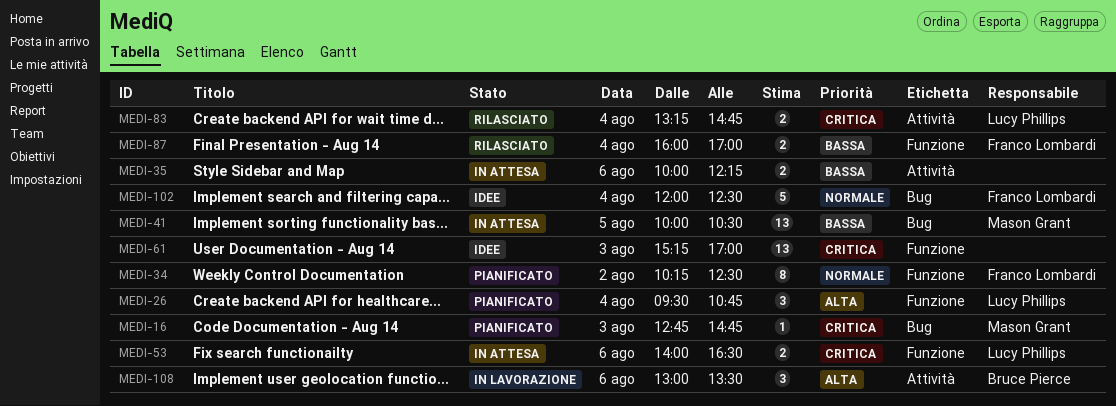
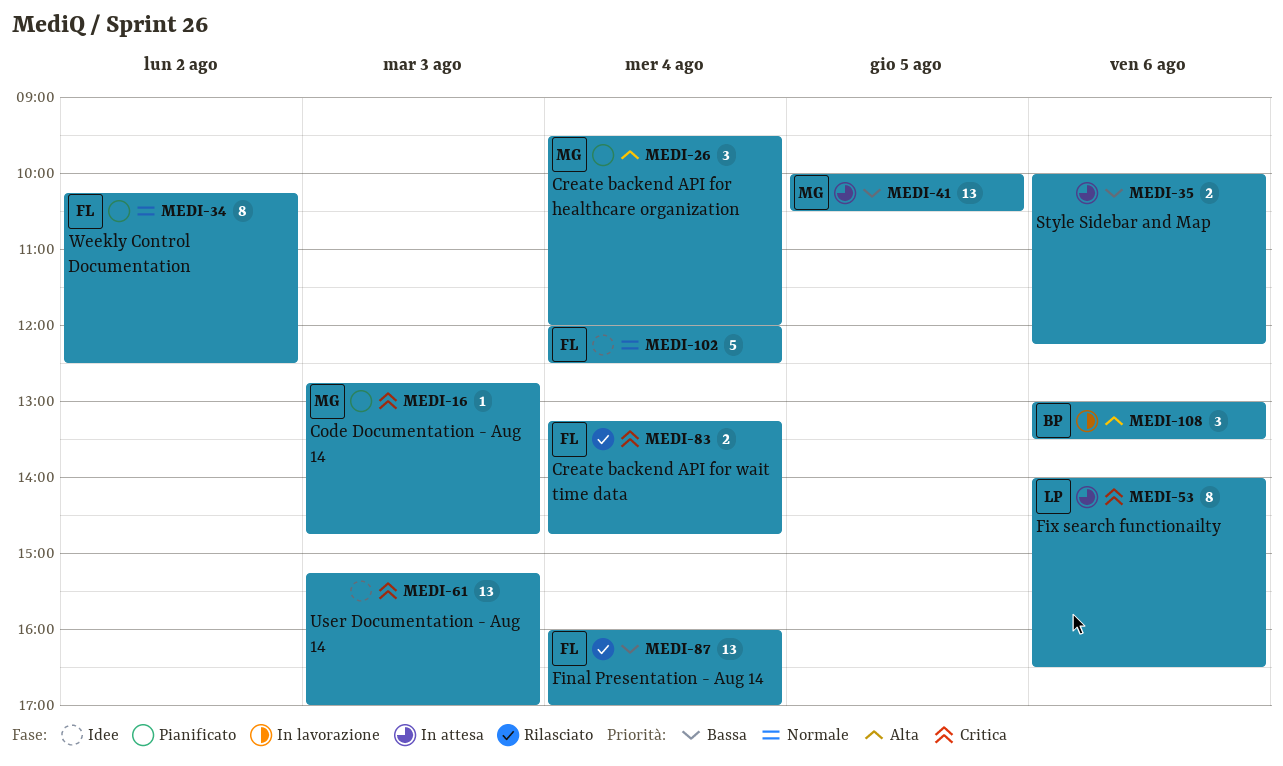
MEDI-26, owner: Lucy Phillips -> Mason Grant
MEDI-26, ends: 10:45 -> 12:00
MEDI-53, estimate: 2 -> 8
MEDI-83, owner: Lucy Phillips -> Franco Lombardi
MEDI-87, estimate: 2 -> 13

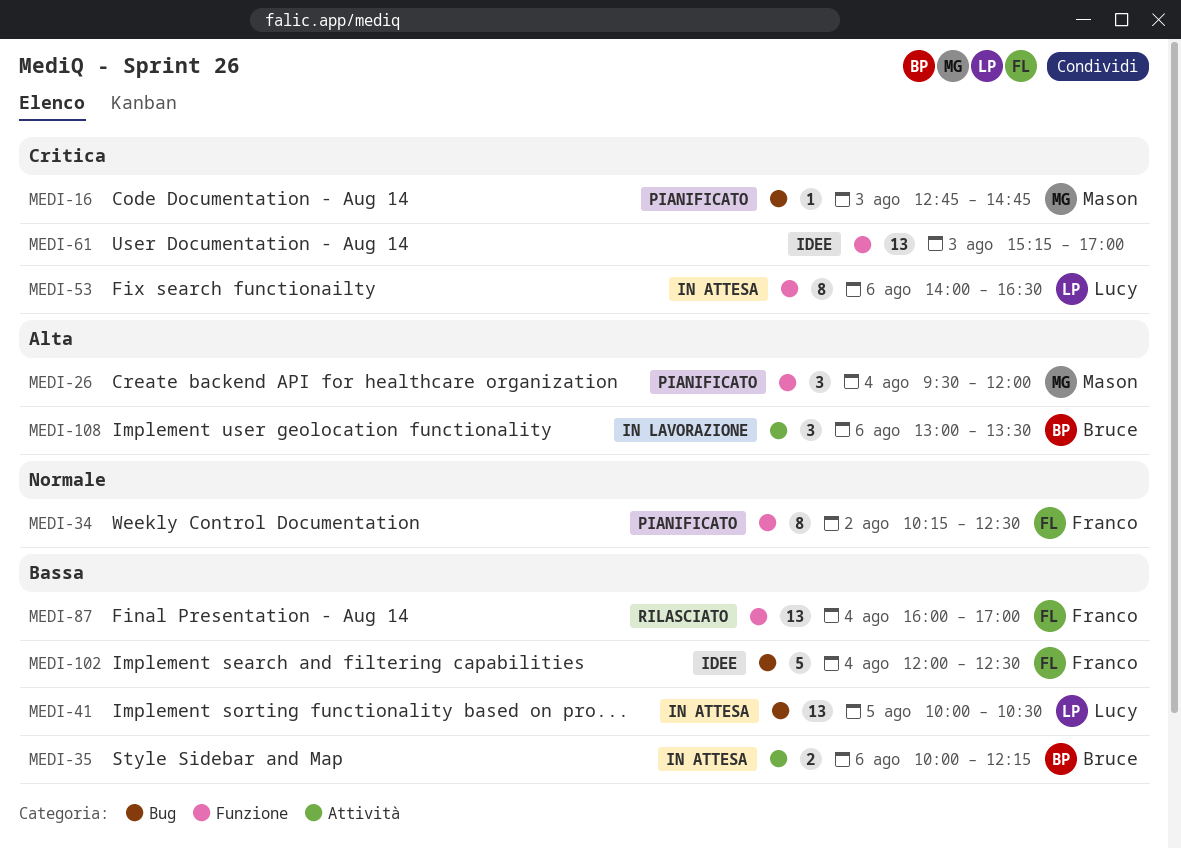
MEDI-35, owner: none -> Bruce
MEDI-41, owner: Mason -> Lucy
MEDI-83: present -> none
MEDI-102, priority: Normale -> Bassa

